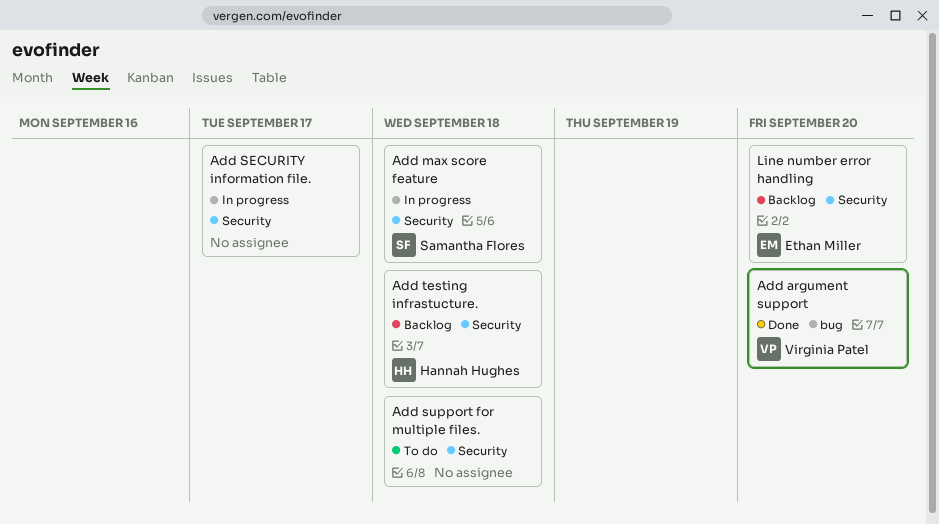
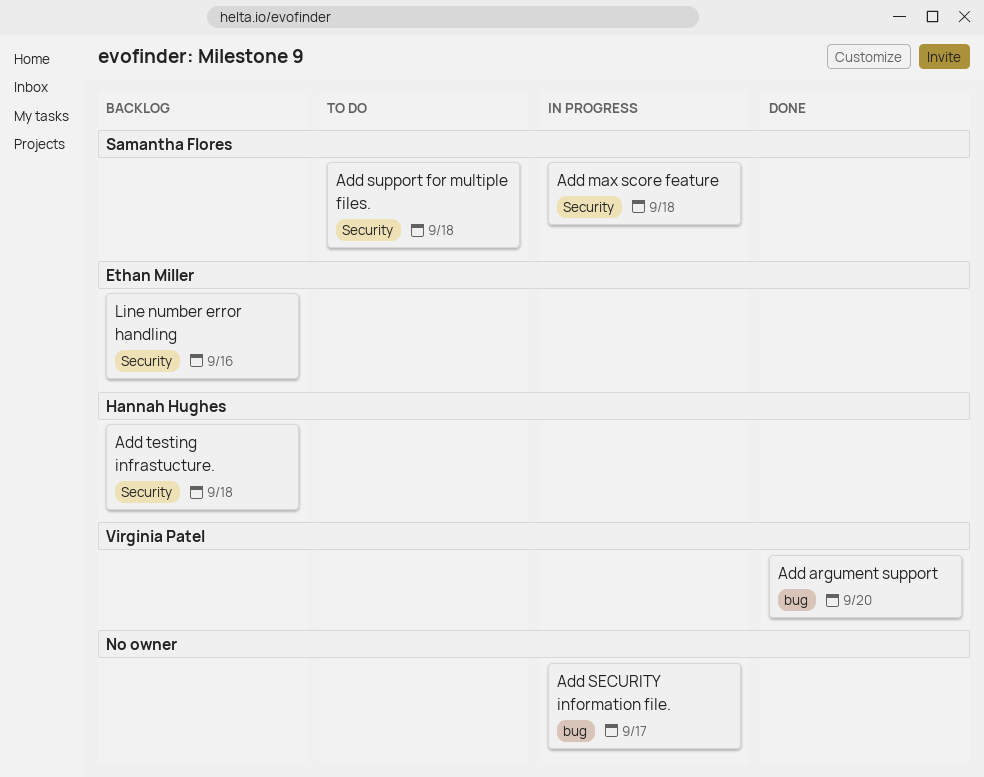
Add SECURITY information file., label: Security -> bug
Add support for multiple files., owner: none -> Samantha Flores
Line number error handling, due: Sep 20 -> Sep 16

